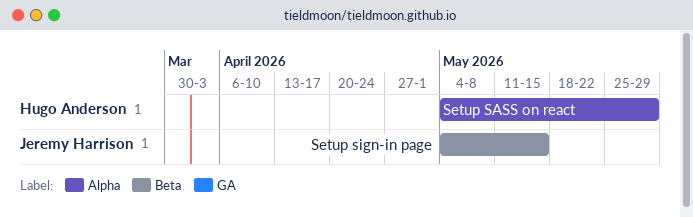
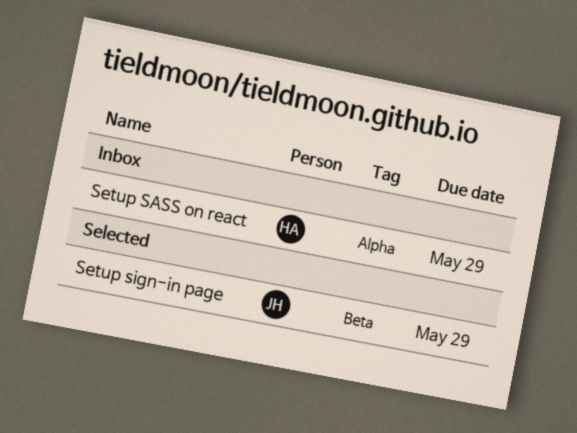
Setup sign-in page, due: May 15 -> May 29

